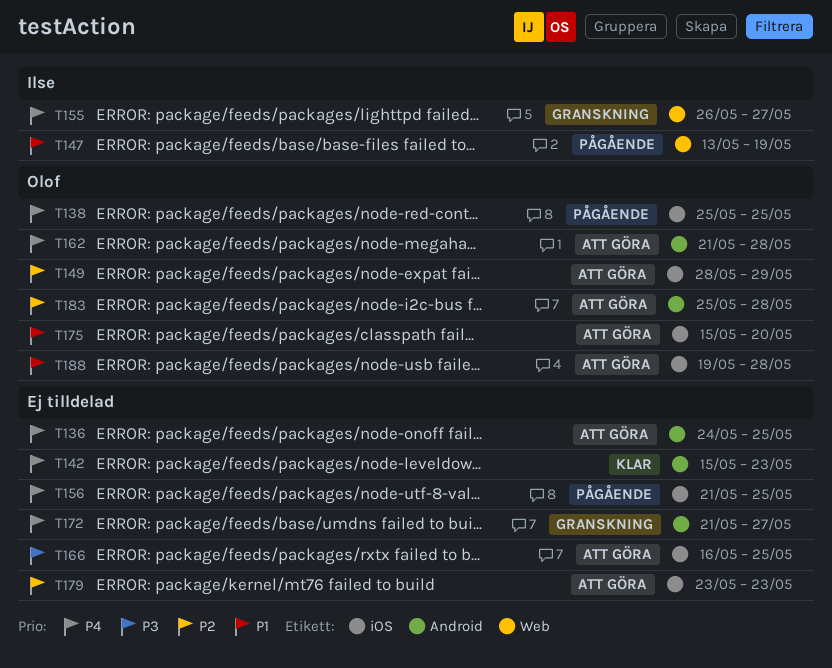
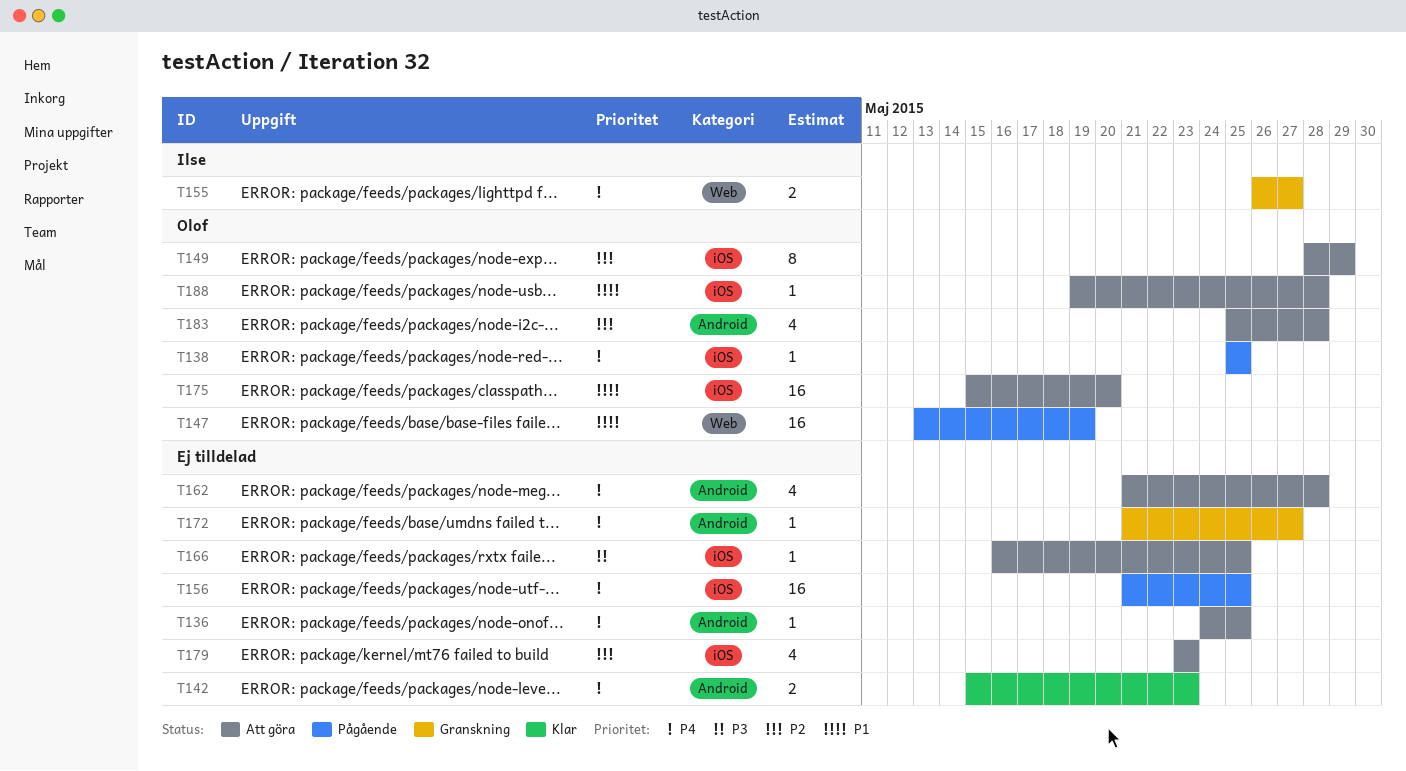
T147, owner: Ilse -> Olof
T162, owner: Olof -> none

